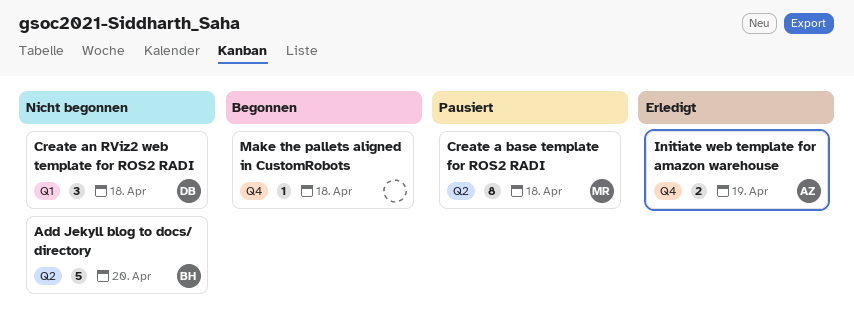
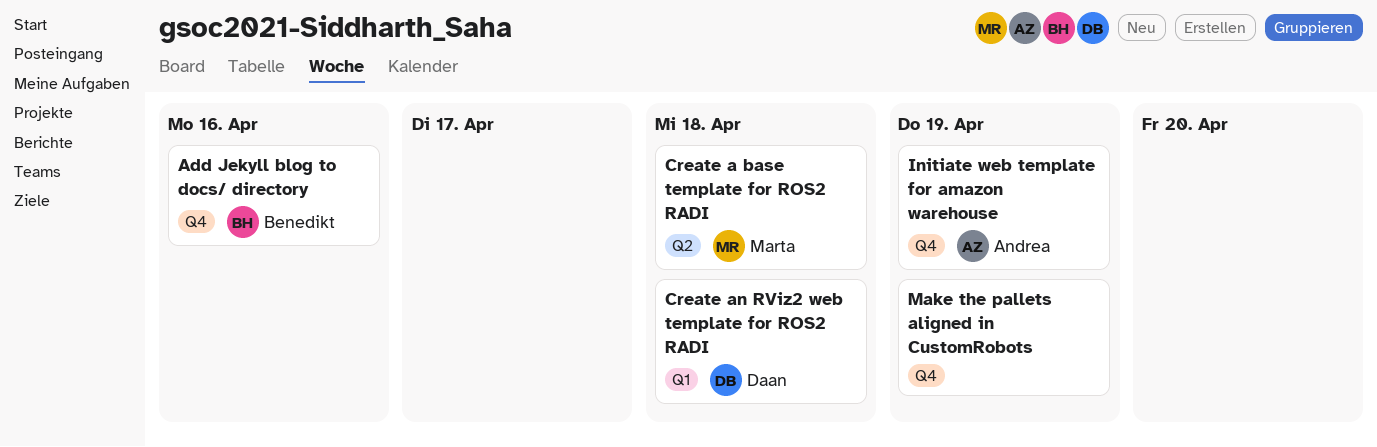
Add Jekyll blog to docs/ directory, label: Q2 -> Q4
Add Jekyll blog to docs/ directory, due: Apr 20 -> Apr 16
Make the pallets aligned in CustomRobots, due: Apr 18 -> Apr 19

